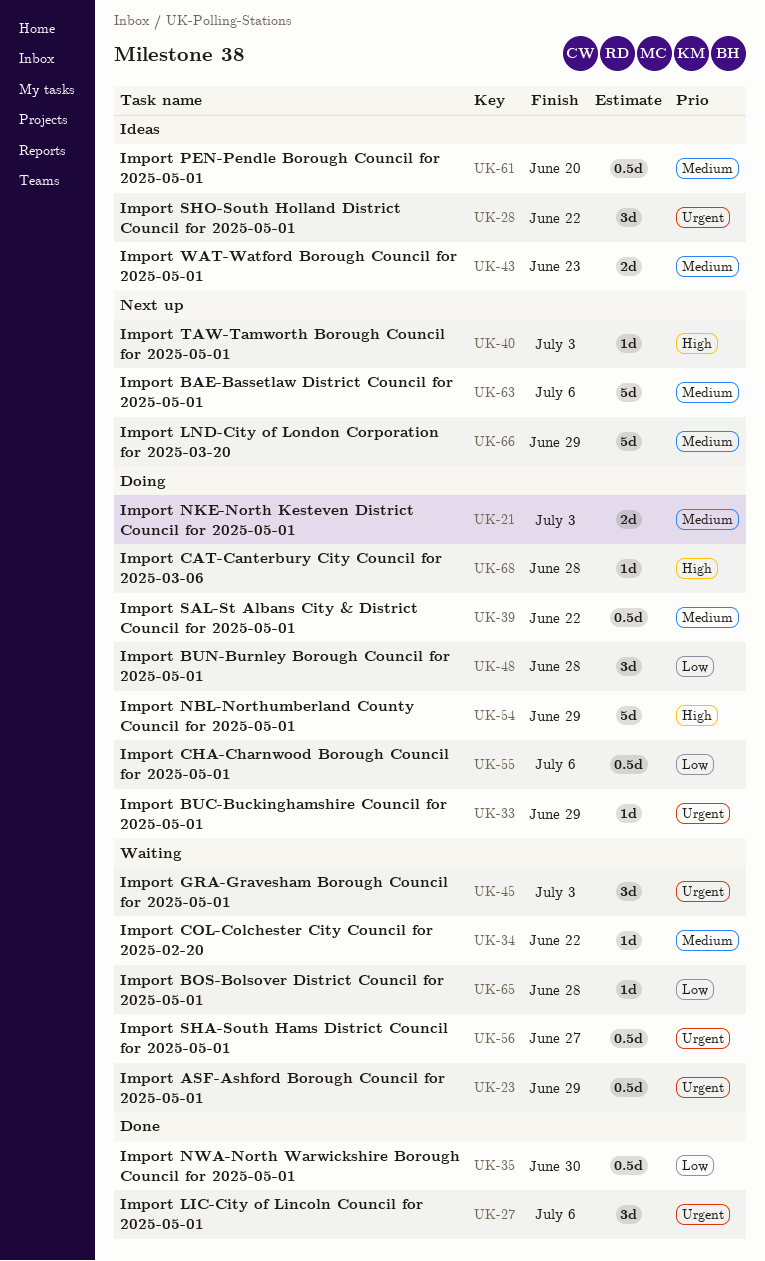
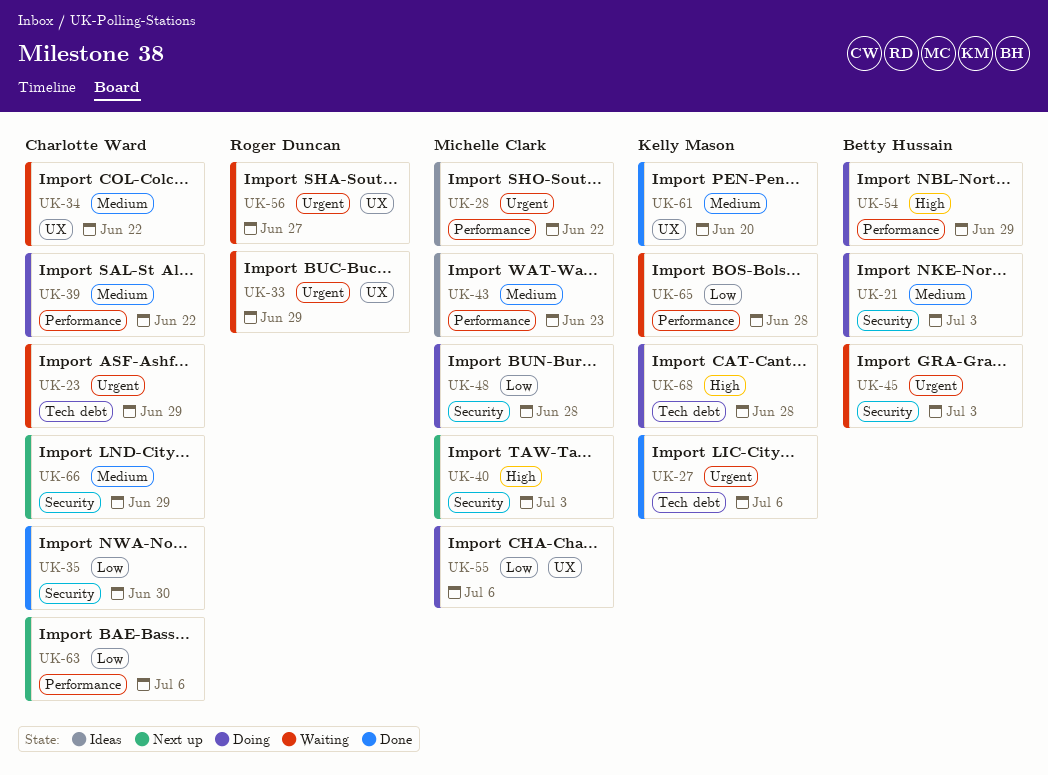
UK-33, status: Doing -> Waiting
UK-61, status: Ideas -> Done
UK-63, priority: Medium -> Low

